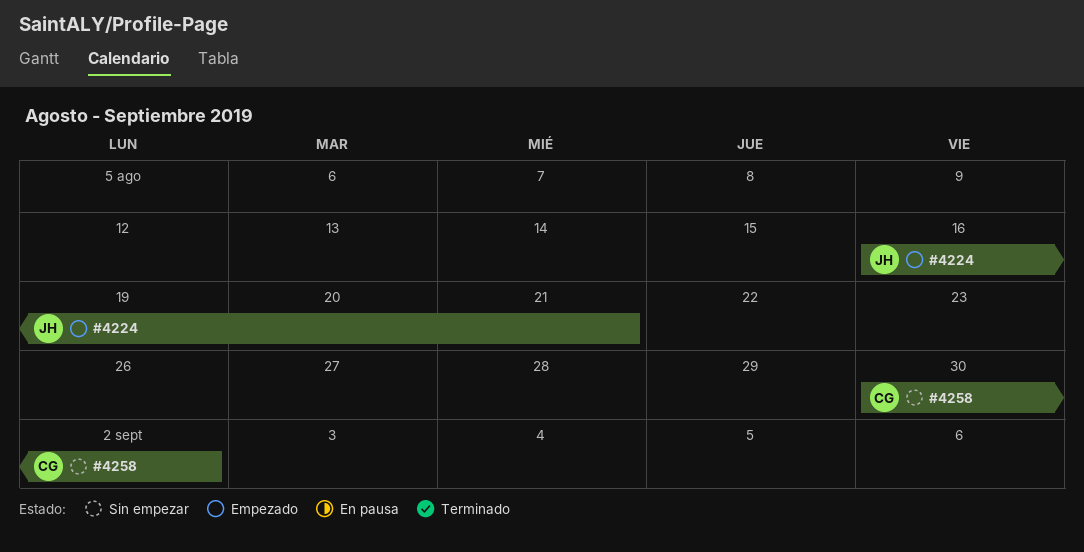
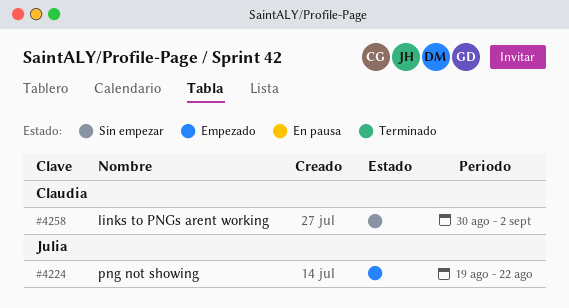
#4224, start: Aug 16 -> Aug 19
#4224, due: Aug 21 -> Aug 22

